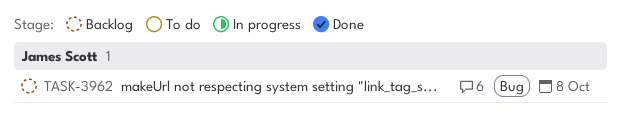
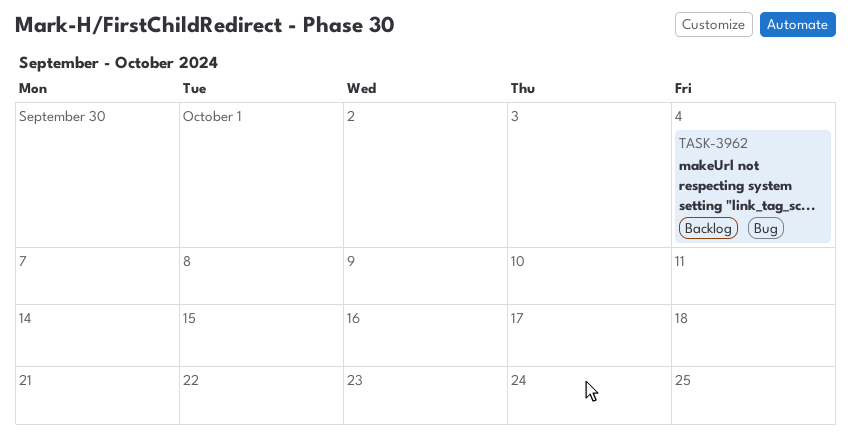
TASK-3962, due: Oct 8 -> Oct 4

